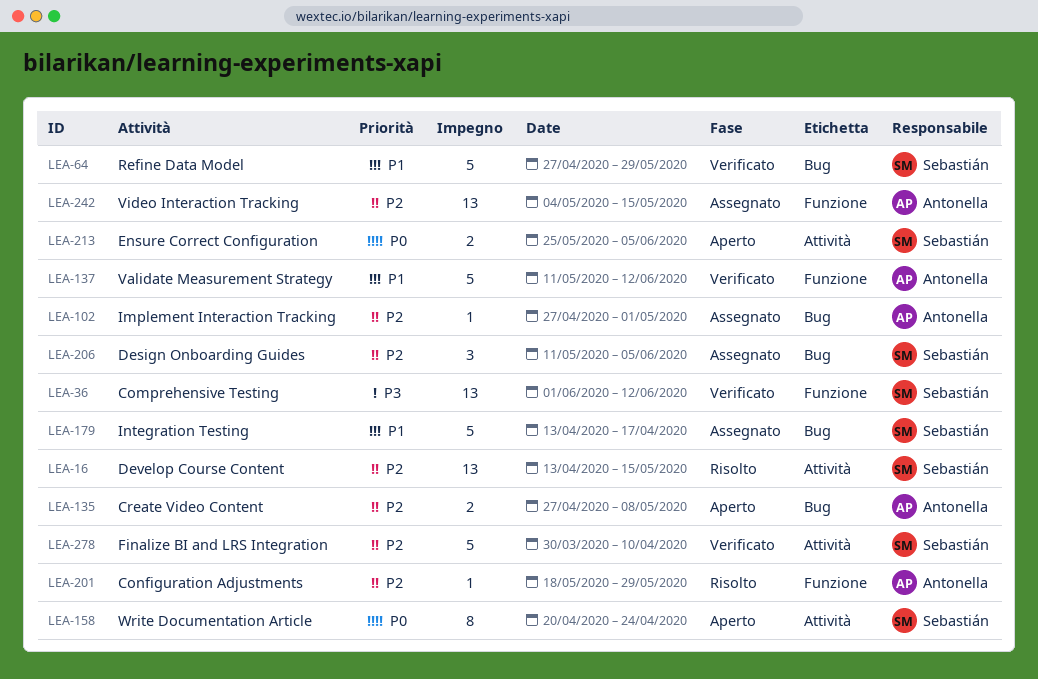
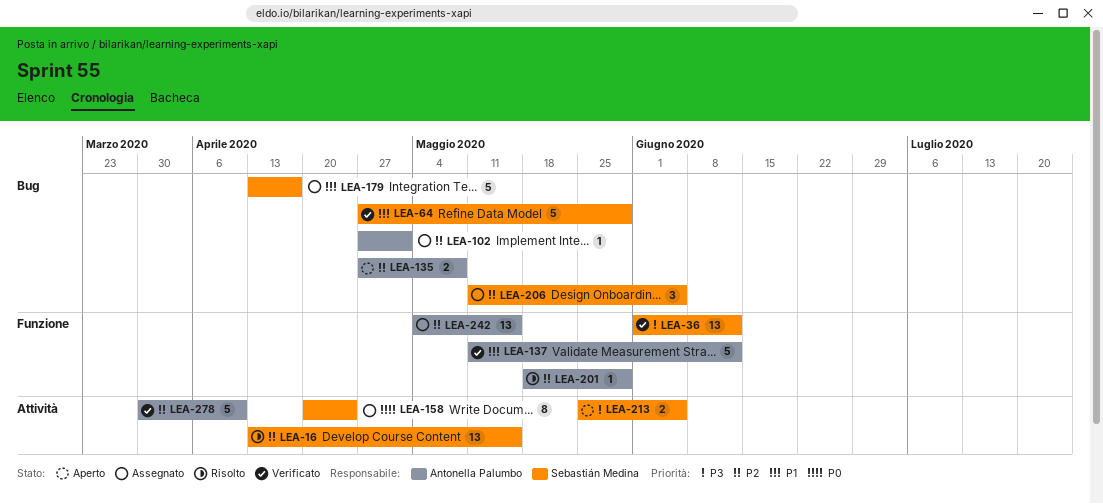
LEA-158, status: Aperto -> Assegnato
LEA-213, priority: P0 -> P3
LEA-278, owner: Sebastián Medina -> Antonella Palumbo

